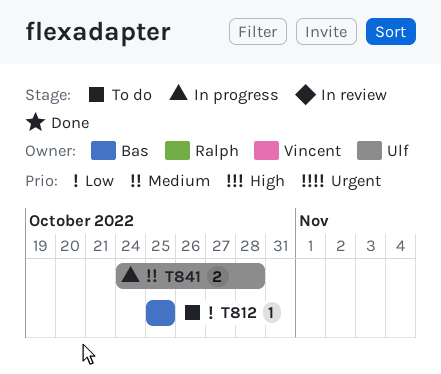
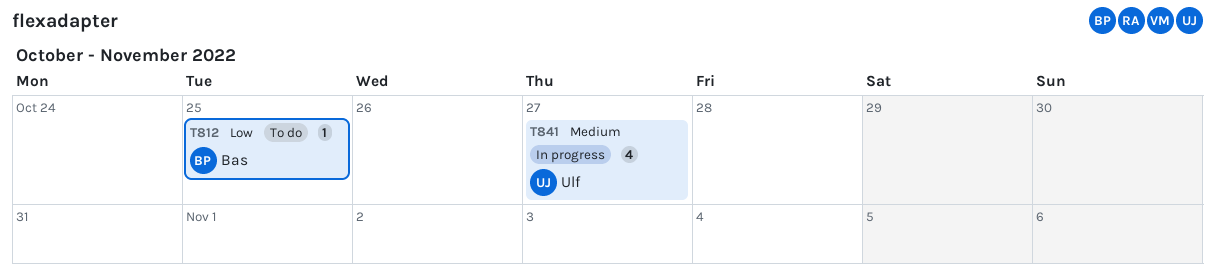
T841, estimate: 2 -> 4
T841, due: Oct 28 -> Oct 27

